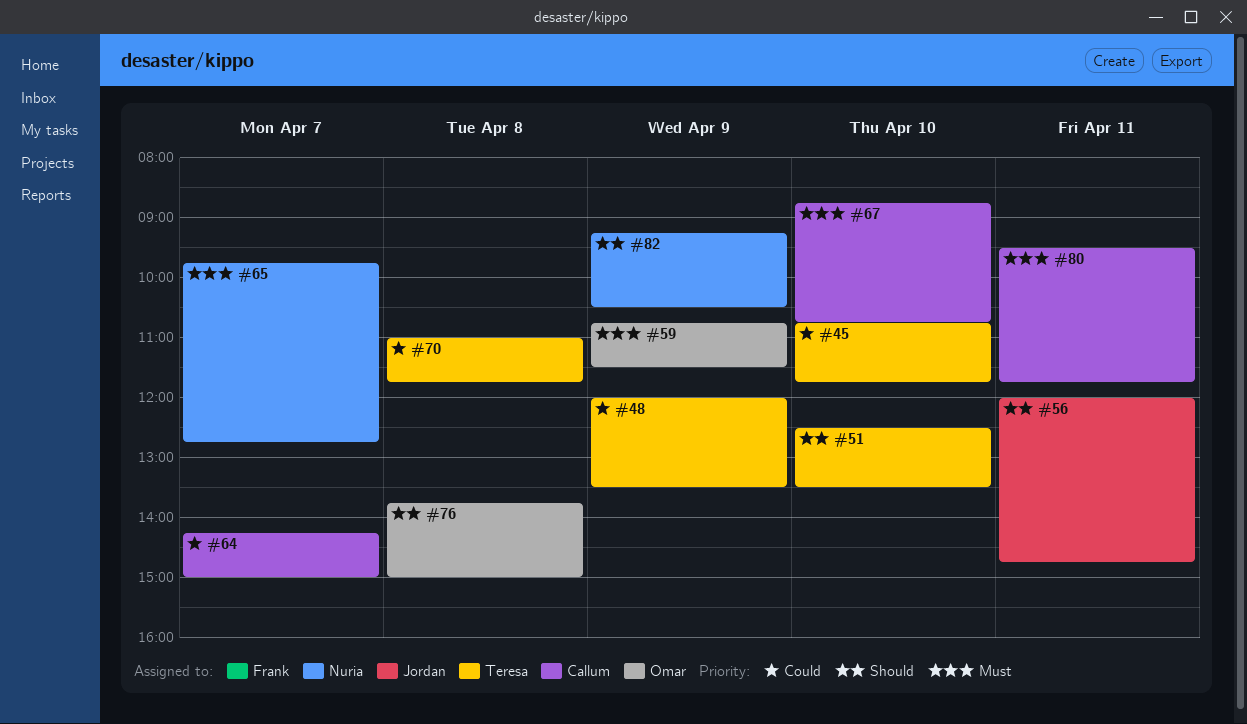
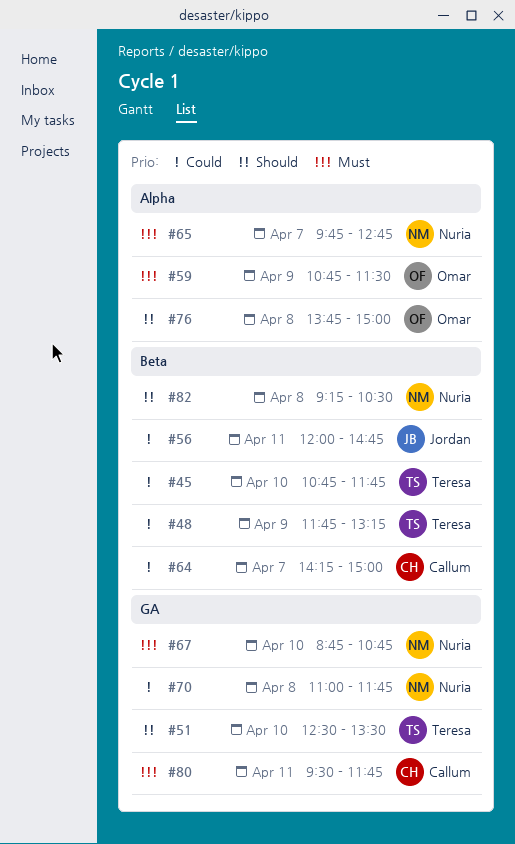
#48, begins: 12:00 -> 11:45
#48, ends: 13:30 -> 13:15
#56, priority: Should -> Could
#67, owner: Callum -> Nuria
#70, owner: Teresa -> Nuria
#82, day: Apr 9 -> Apr 8

